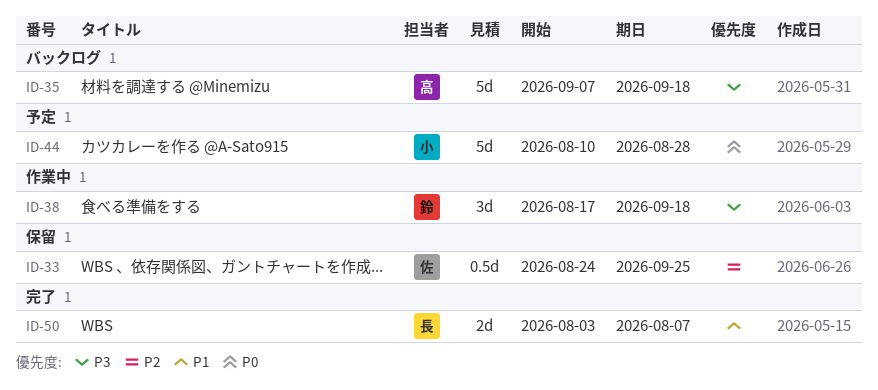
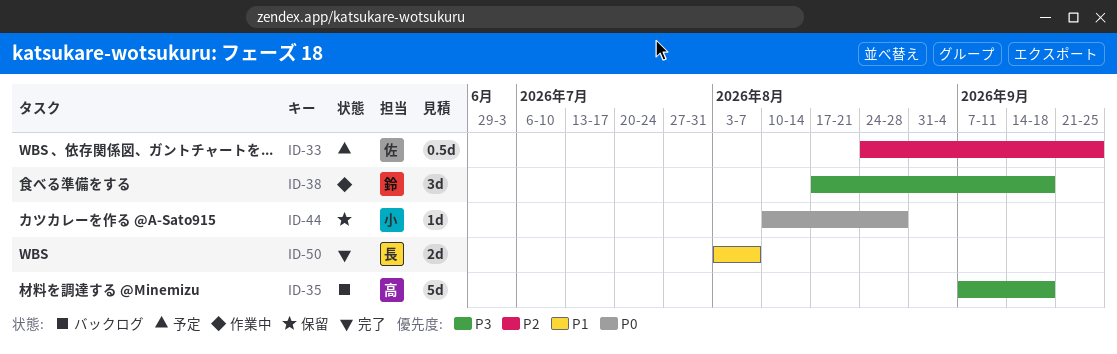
ID-33, status: 保留 -> 予定
ID-44, status: 予定 -> 保留
ID-44, estimate: 5d -> 1d

